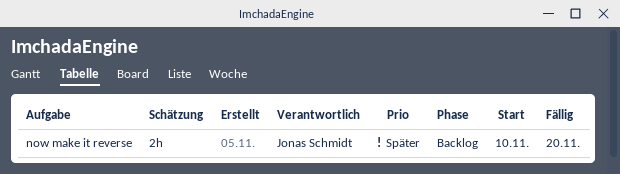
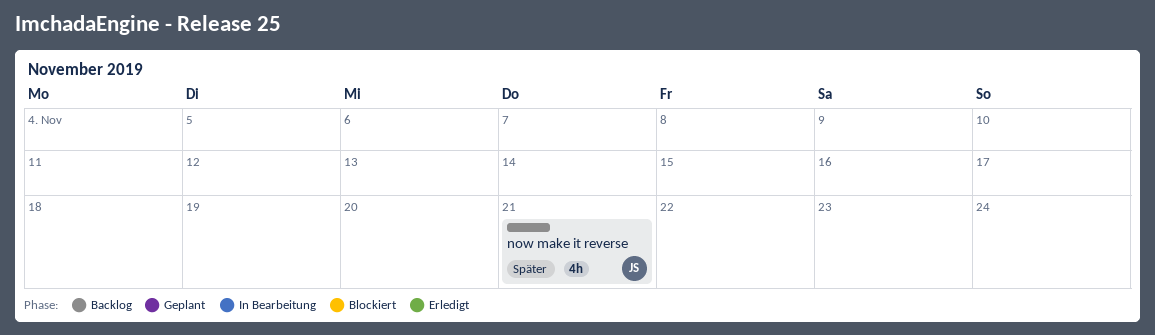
now make it reverse, estimate: 2h -> 4h
now make it reverse, due: Nov 20 -> Nov 21

